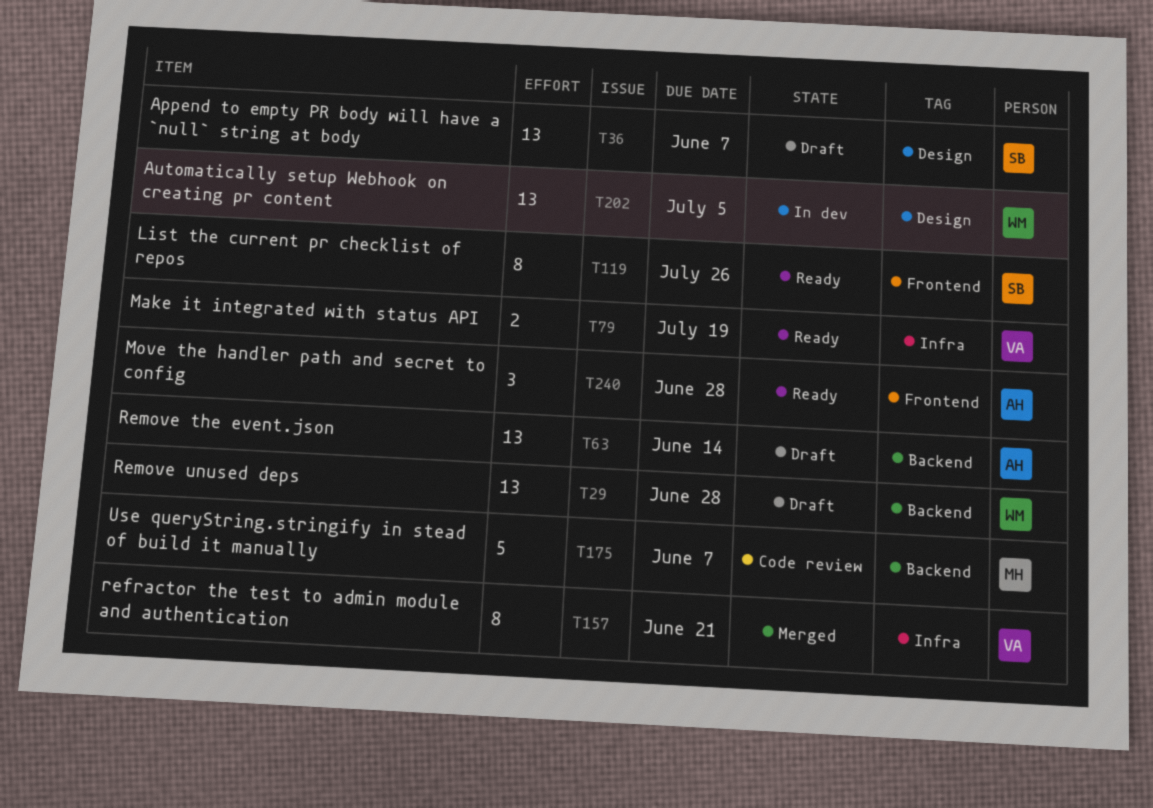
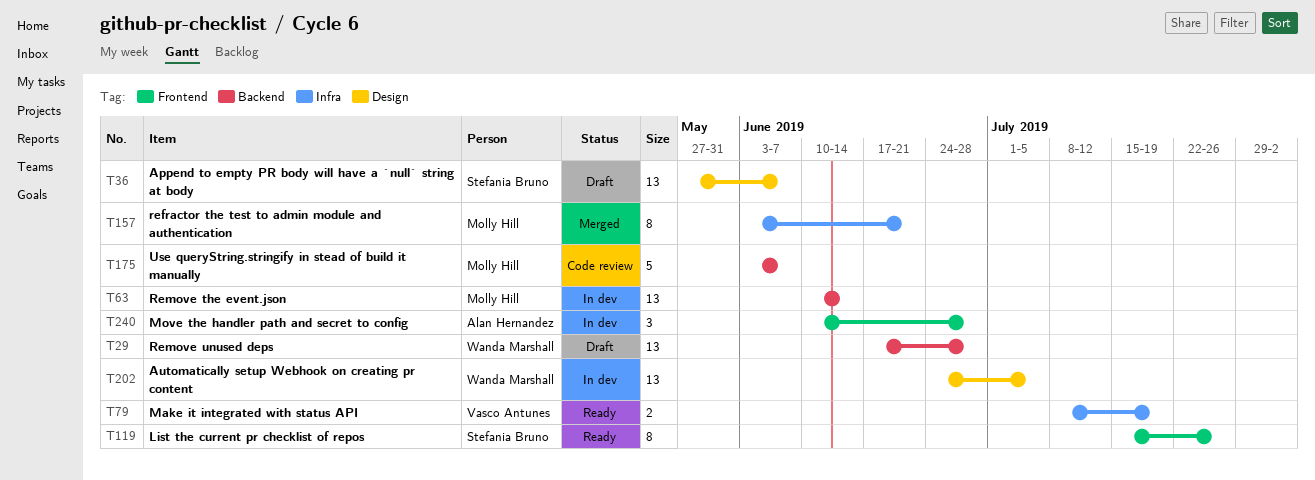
T63, status: Draft -> In dev
T63, owner: Alan Hernandez -> Molly Hill
T157, owner: Vasco Antunes -> Molly Hill
T240, status: Ready -> In dev

